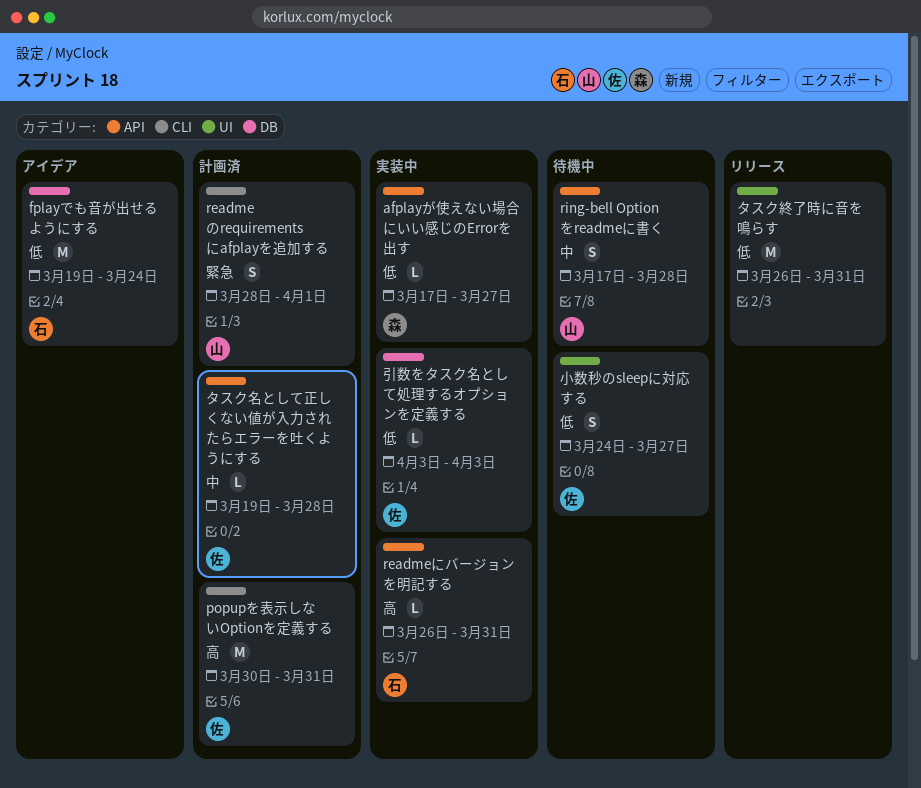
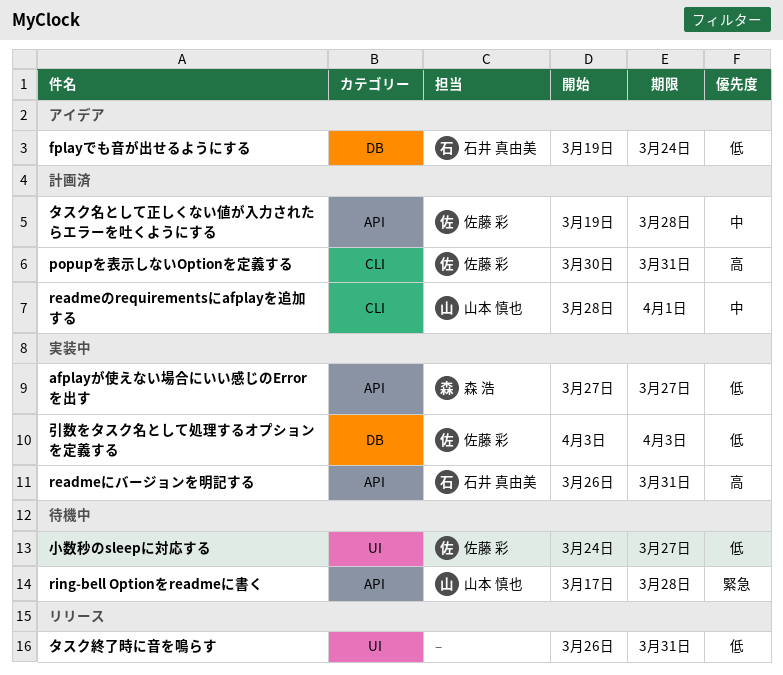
afplayが使えない場合にいい感じのErrorを出す, start: Mar 17 -> Mar 27
readmeのrequirementsにafplayを追加する, priority: 緊急 -> 中
ring-bell Optionをreadmeに書く, priority: 中 -> 緊急

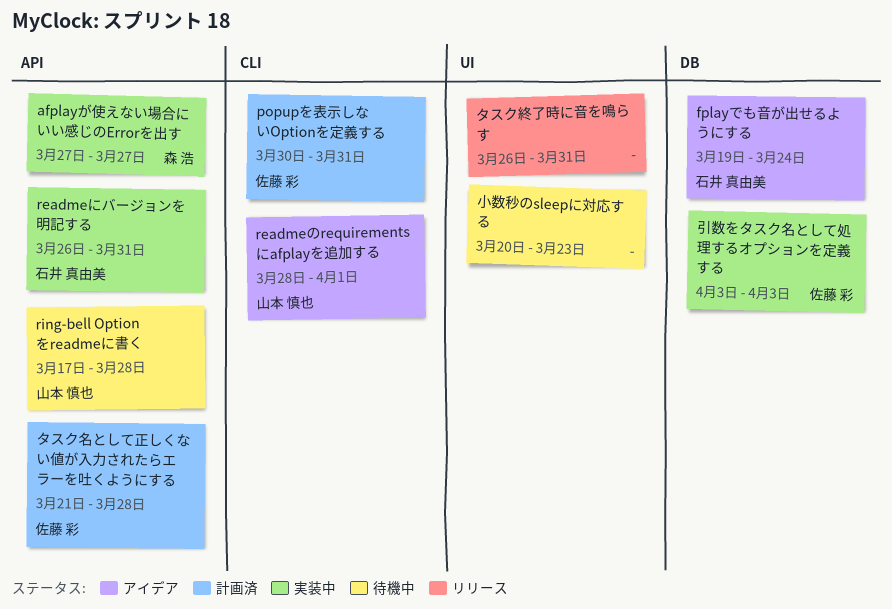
readmeのrequirementsにafplayを追加する, status: 計画済 -> アイデア
タスク名として正しくない値が入力されたらエラーを吐くようにする, start: Mar 19 -> Mar 21
小数秒のsleepに対応する, owner: 佐藤 彩 -> none
小数秒のsleepに対応する, start: Mar 24 -> Mar 20
小数秒のsleepに対応する, due: Mar 27 -> Mar 23

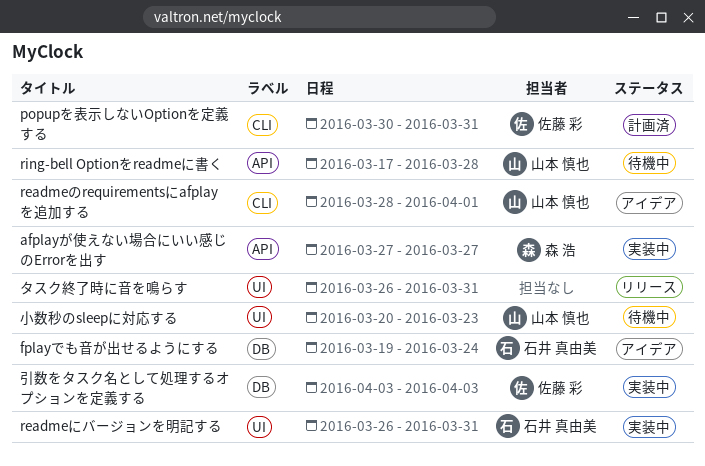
readmeにバージョンを明記する, label: API -> UI
タスク名として正しくない値が入力されたらエラーを吐くようにする: present -> none
小数秒のsleepに対応する, owner: none -> 山本 慎也

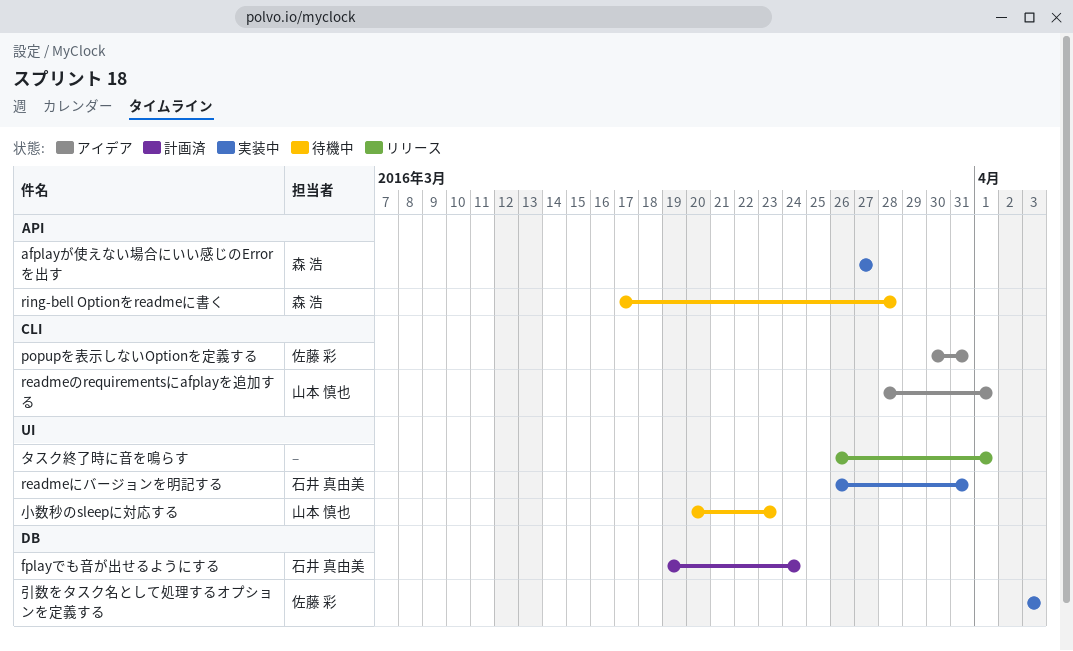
fplayでも音が出せるようにする, status: アイデア -> 計画済
popupを表示しないOptionを定義する, status: 計画済 -> アイデア
ring-bell Optionをreadmeに書く, owner: 山本 慎也 -> 森 浩
タスク終了時に音を鳴らす, due: Mar 31 -> Apr 1

